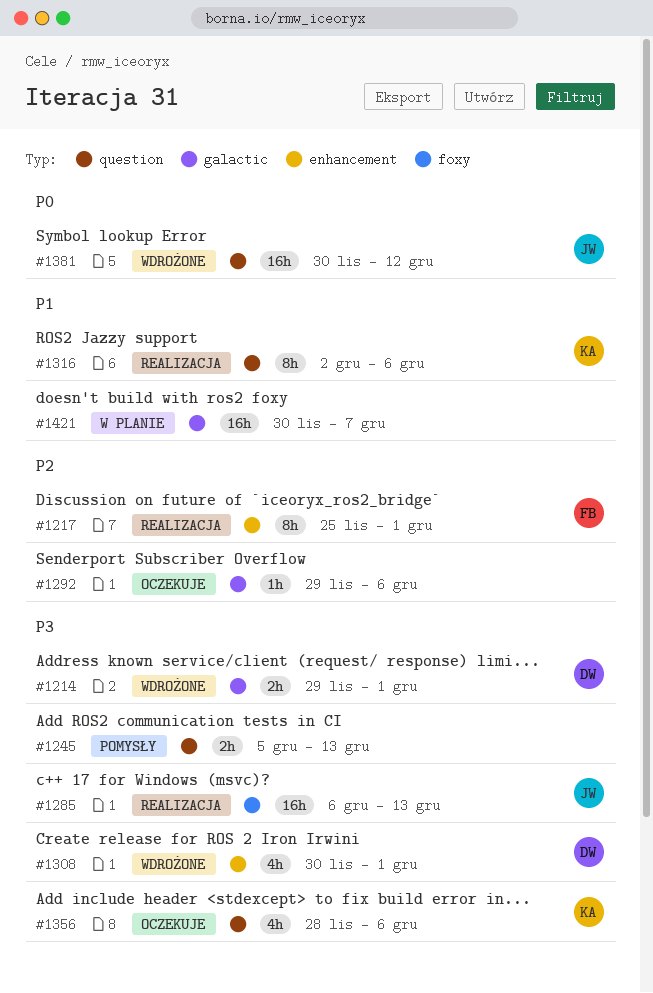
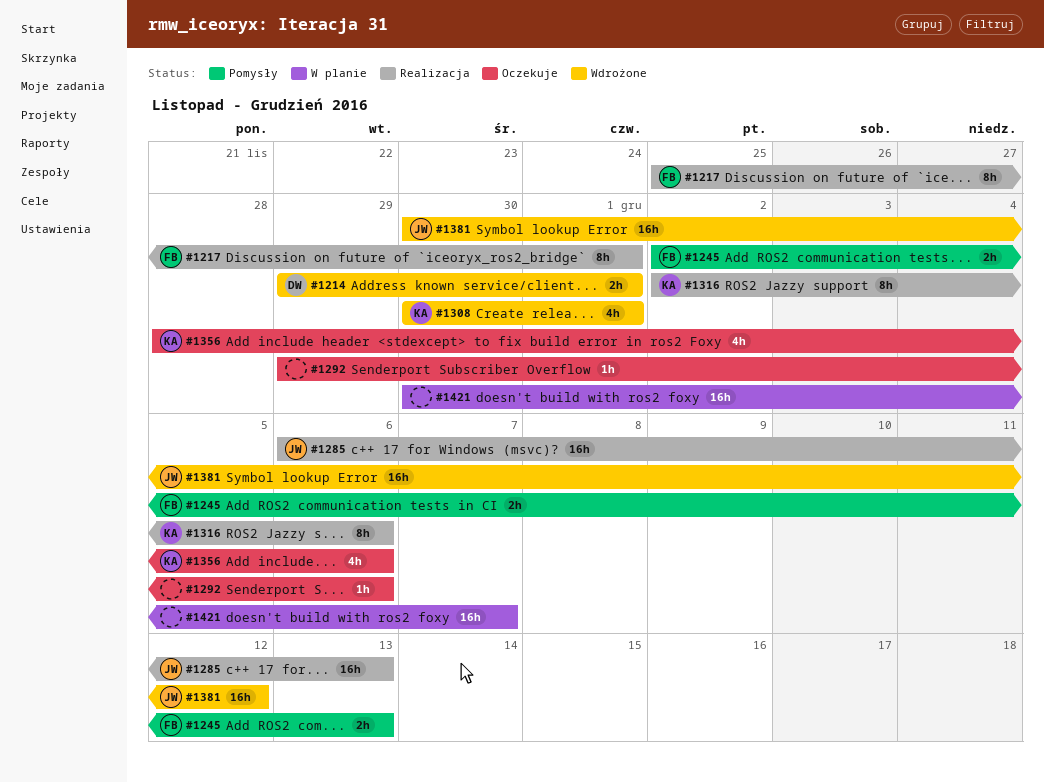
#1245, owner: none -> FB
#1245, start: Dec 5 -> Dec 2
#1308, owner: DW -> KA

